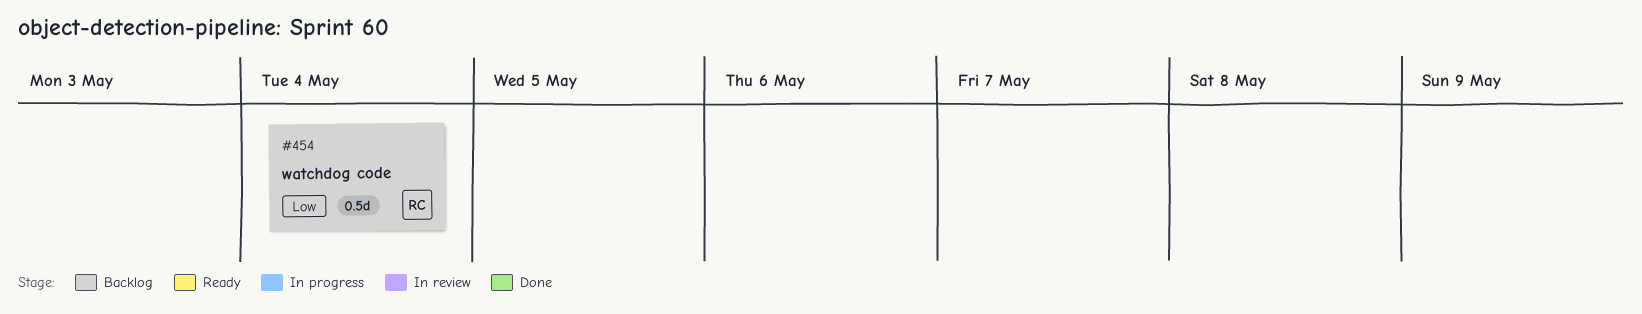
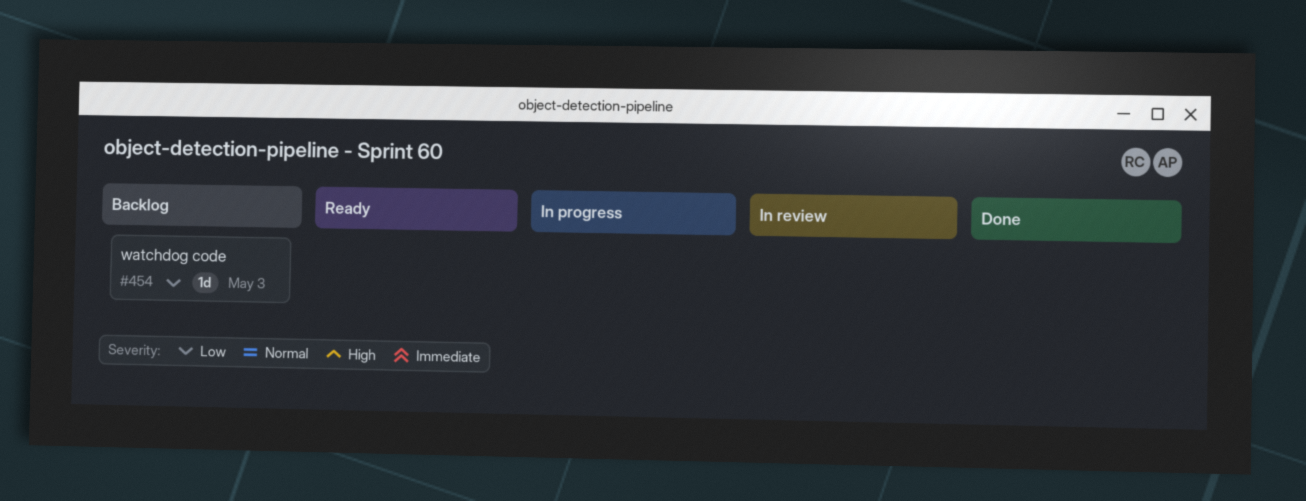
#454, estimate: 0.5d -> 1d
#454, due: May 4 -> May 3

